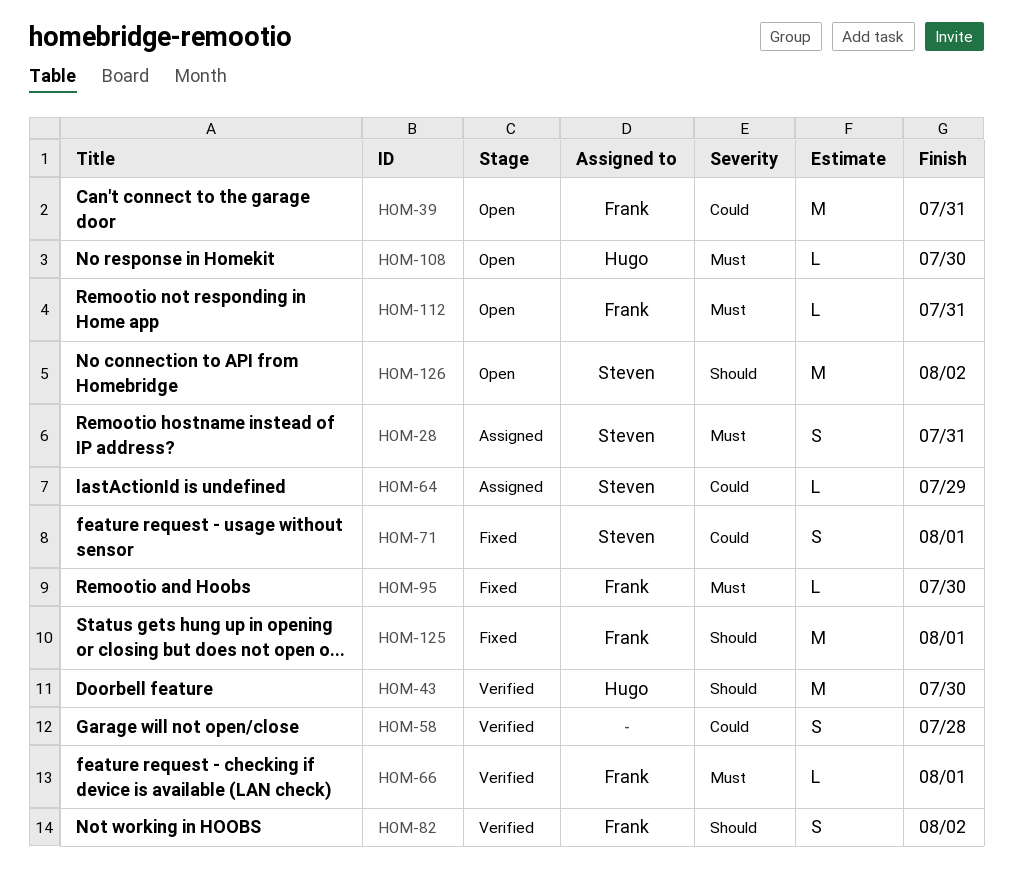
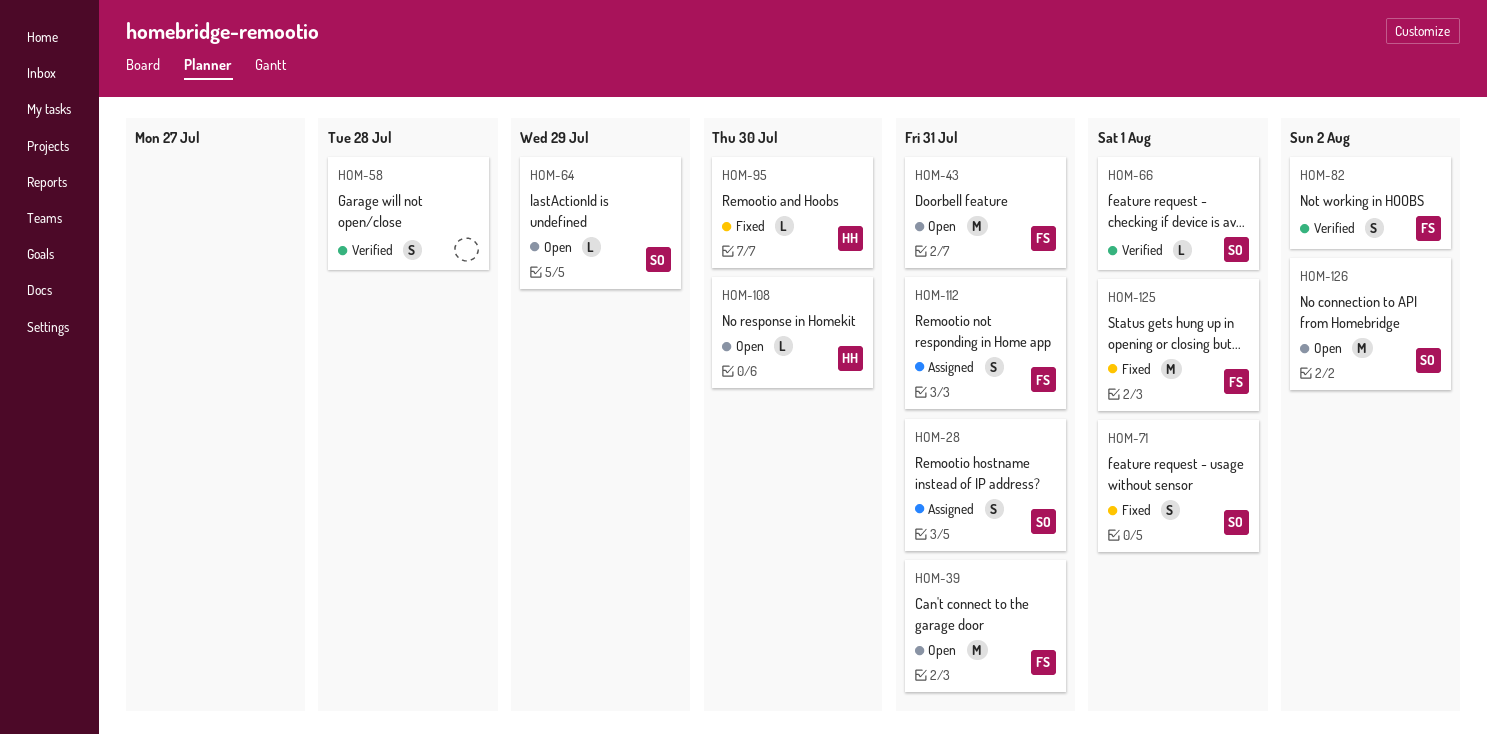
HOM-43, status: Verified -> Open
HOM-43, owner: Hugo -> Frank
HOM-43, due: Jul 30 -> Jul 31
HOM-64, status: Assigned -> Open
HOM-66, owner: Frank -> Steven
HOM-95, owner: Frank -> Hugo
HOM-112, status: Open -> Assigned
HOM-112, estimate: L -> S

